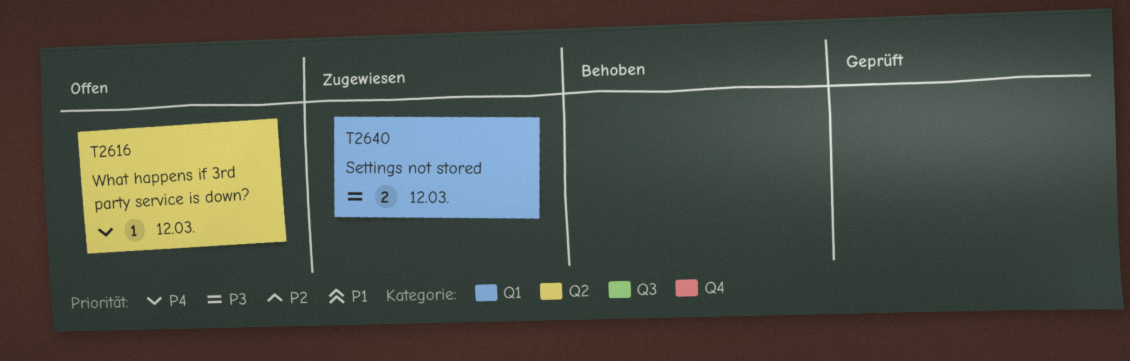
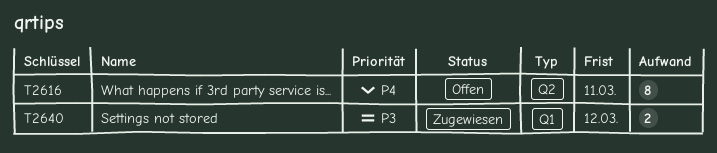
T2616, estimate: 1 -> 8
T2616, due: Mar 12 -> Mar 11

